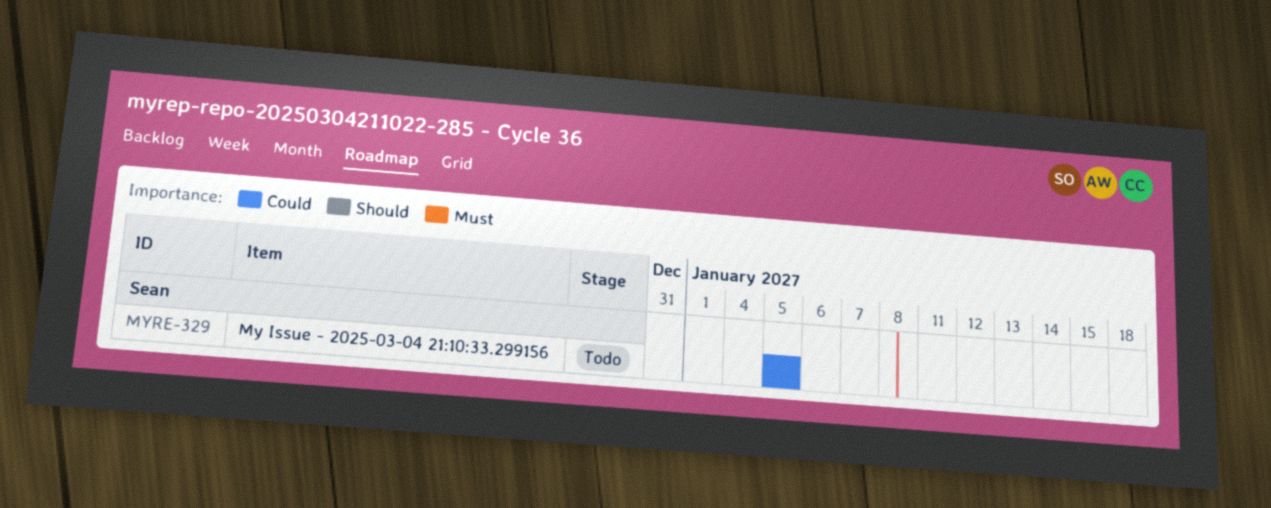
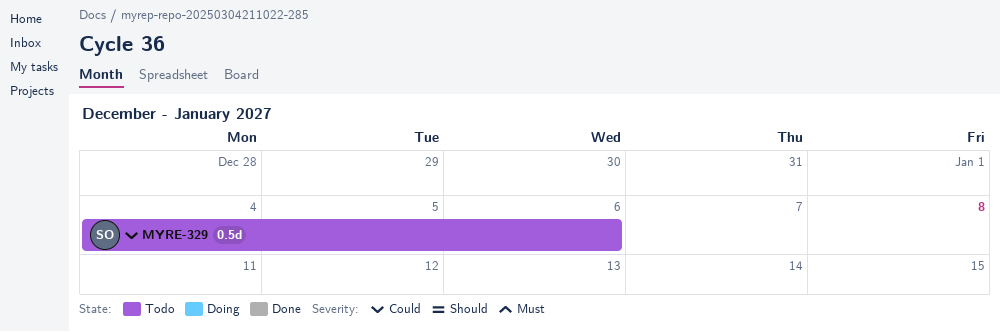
MYRE-329, start: Jan 5 -> Jan 4
MYRE-329, due: Jan 5 -> Jan 6

